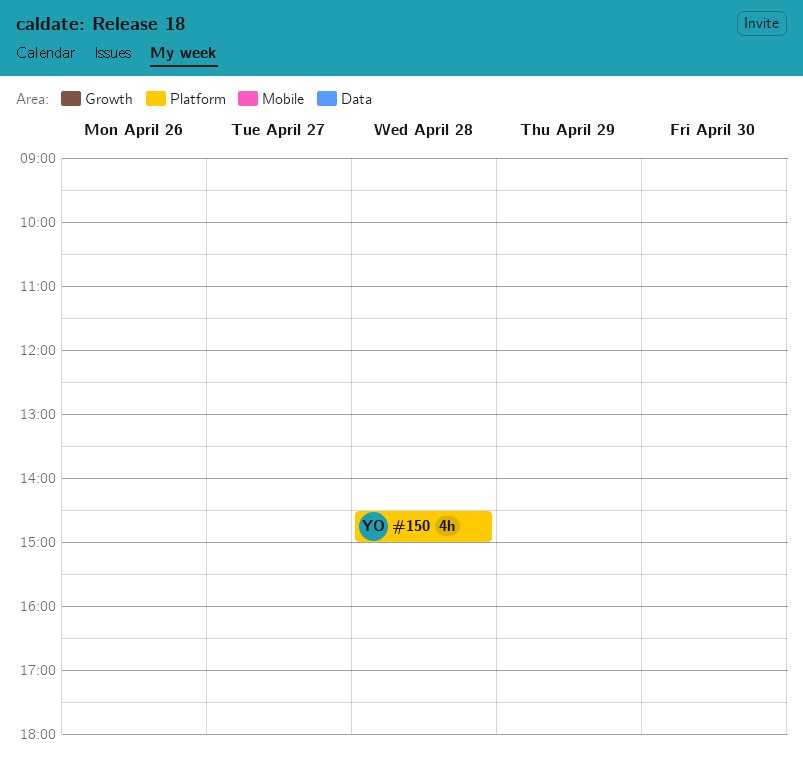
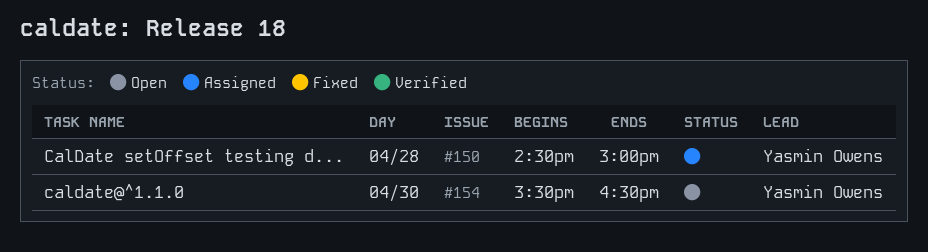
#154: none -> present

